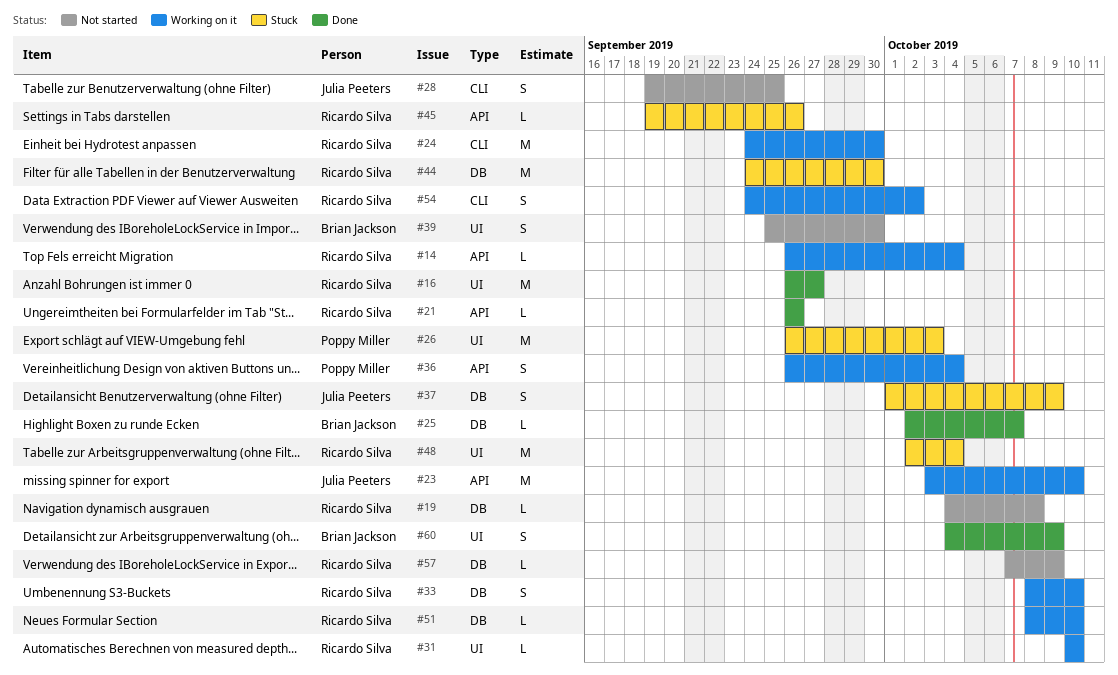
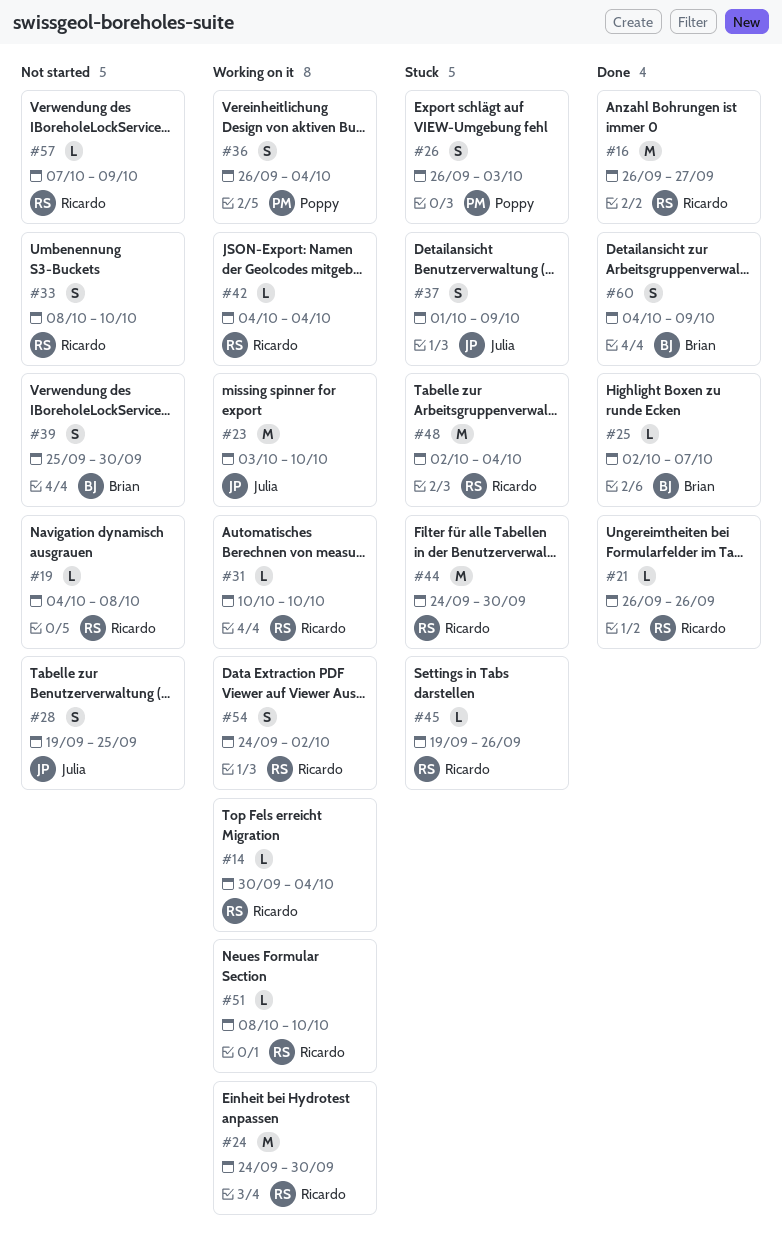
#14, start: Sep 26 -> Sep 30
#26, estimate: M -> S
#33, status: Working on it -> Not started
#42: none -> present

